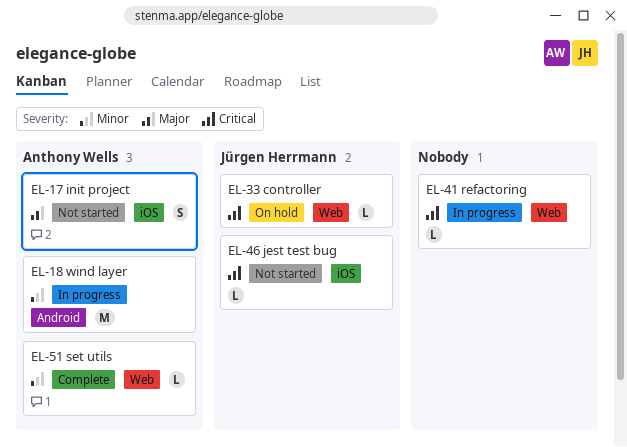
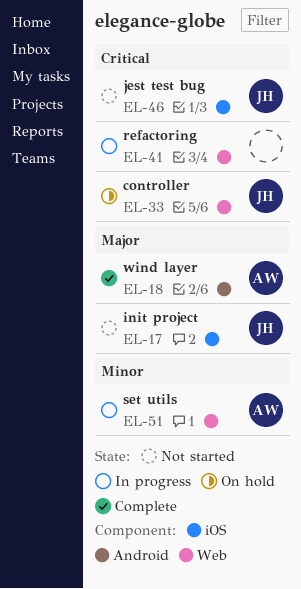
EL-17, owner: Anthony Wells -> Jürgen Herrmann
EL-18, status: In progress -> Complete
EL-18, priority: Minor -> Major
EL-51, status: Complete -> In progress

